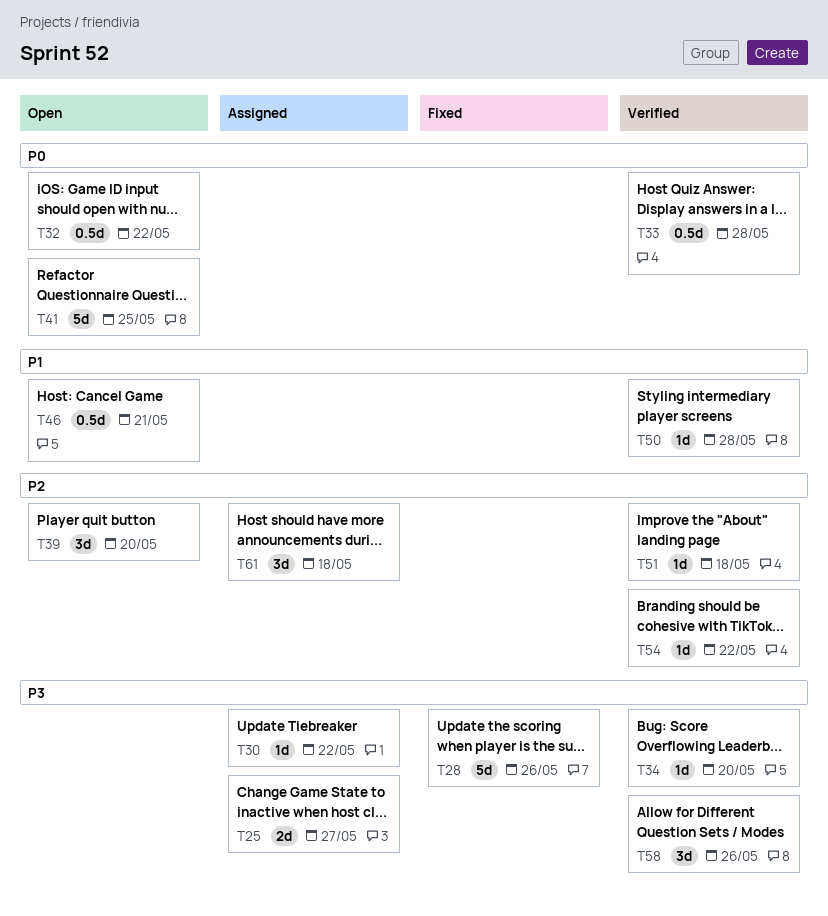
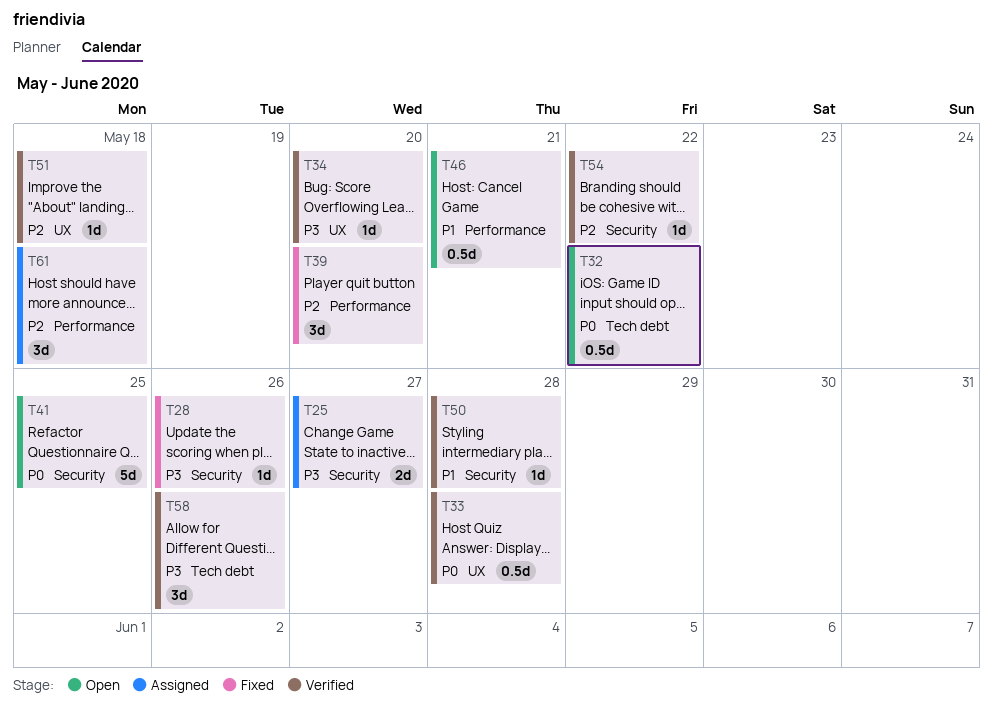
T28, estimate: 5d -> 1d
T30: present -> none
T39, status: Open -> Fixed

